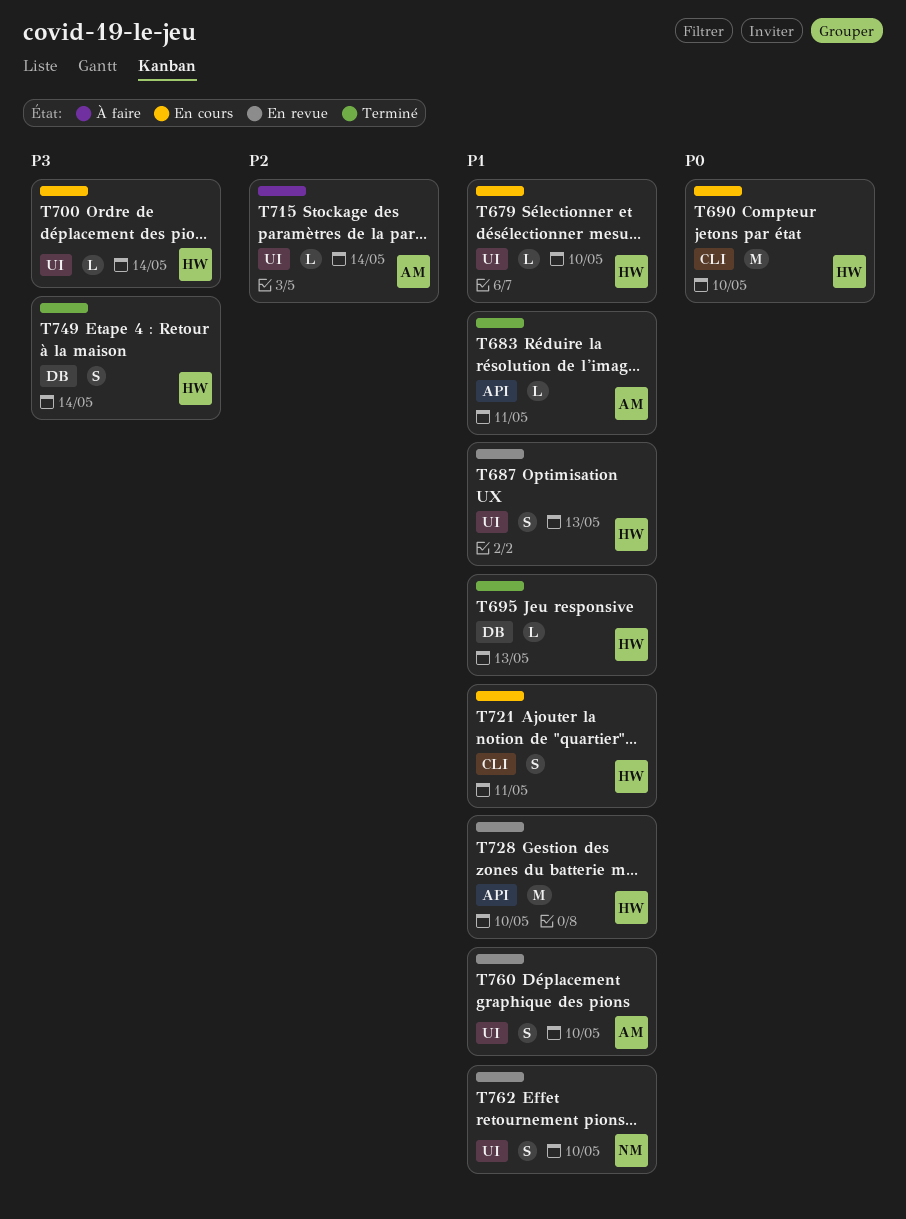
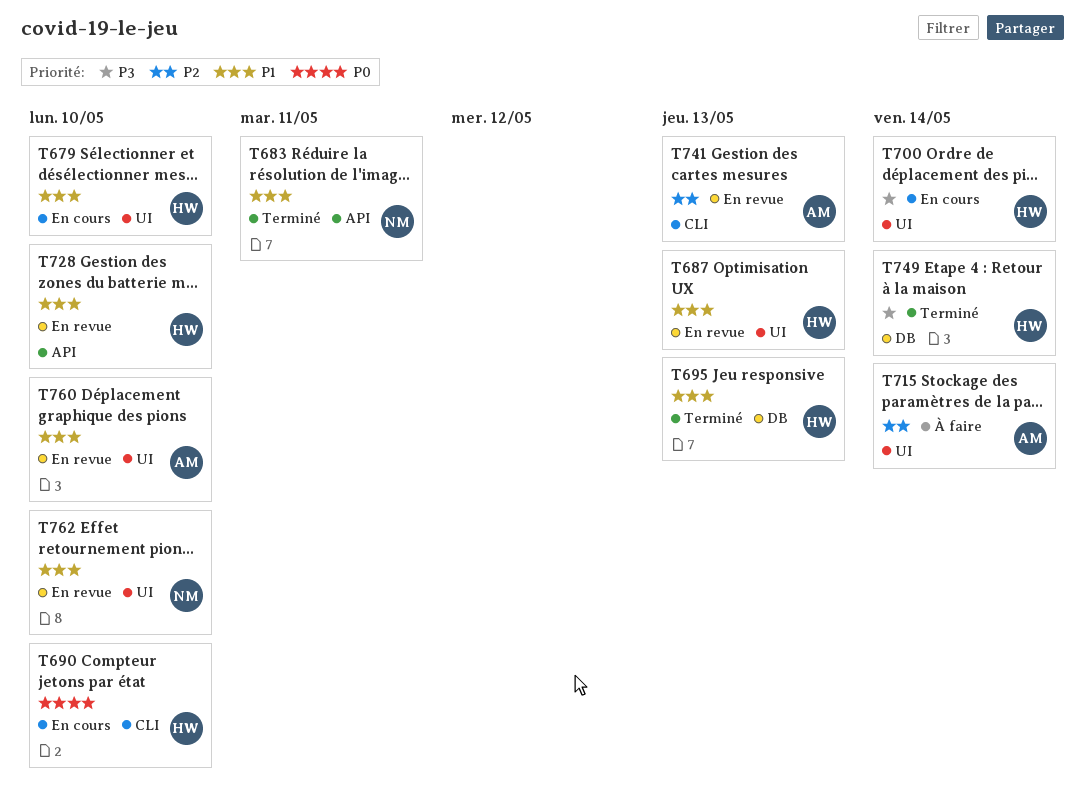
T683, owner: AM -> NM
T721: present -> none
T741: none -> present

